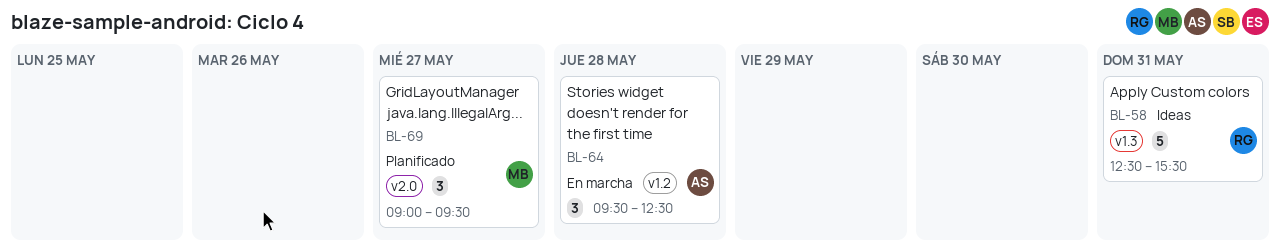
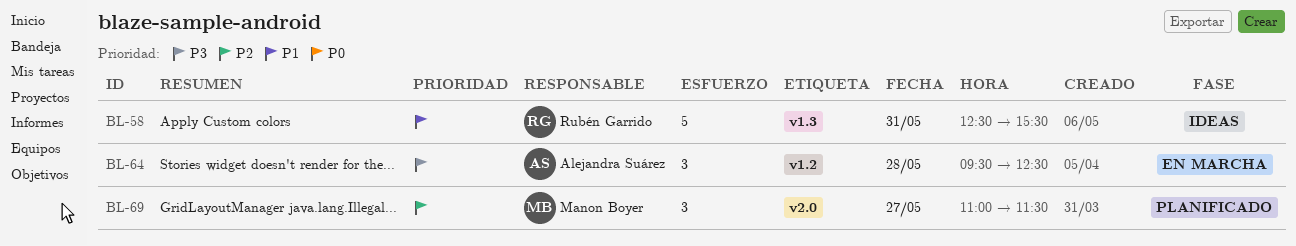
BL-69, begins: 09:00 -> 11:00
BL-69, ends: 09:30 -> 11:30

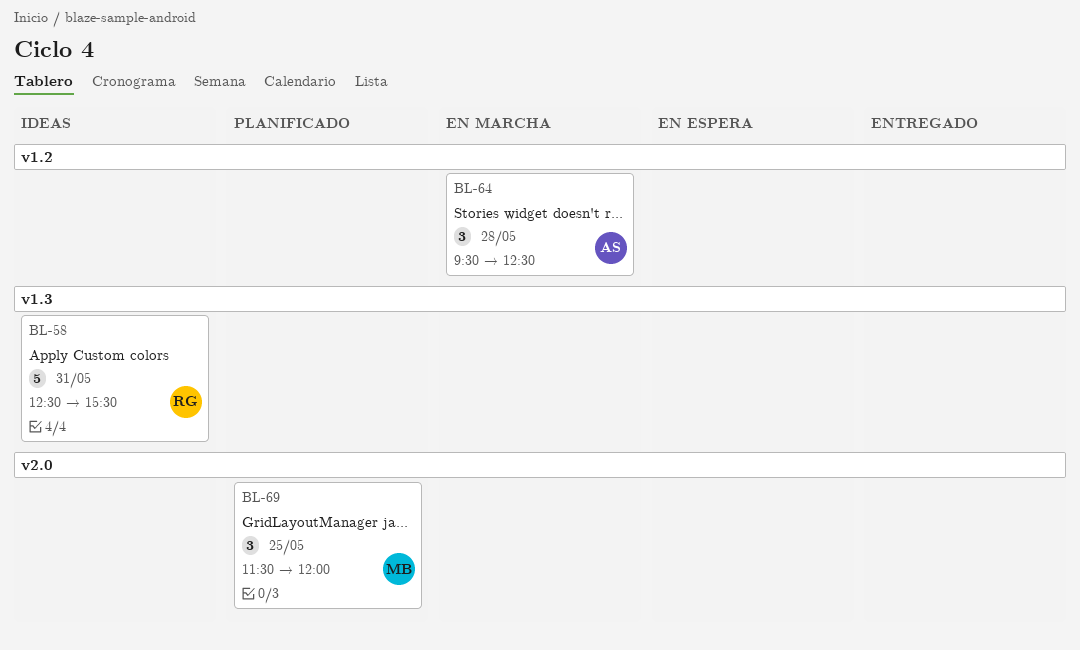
BL-69, day: May 27 -> May 25
BL-69, begins: 11:00 -> 11:30
BL-69, ends: 11:30 -> 12:00

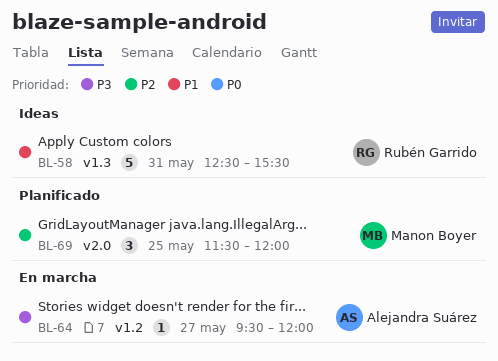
BL-64, estimate: 3 -> 1
BL-64, day: May 28 -> May 27
BL-64, ends: 12:30 -> 12:00

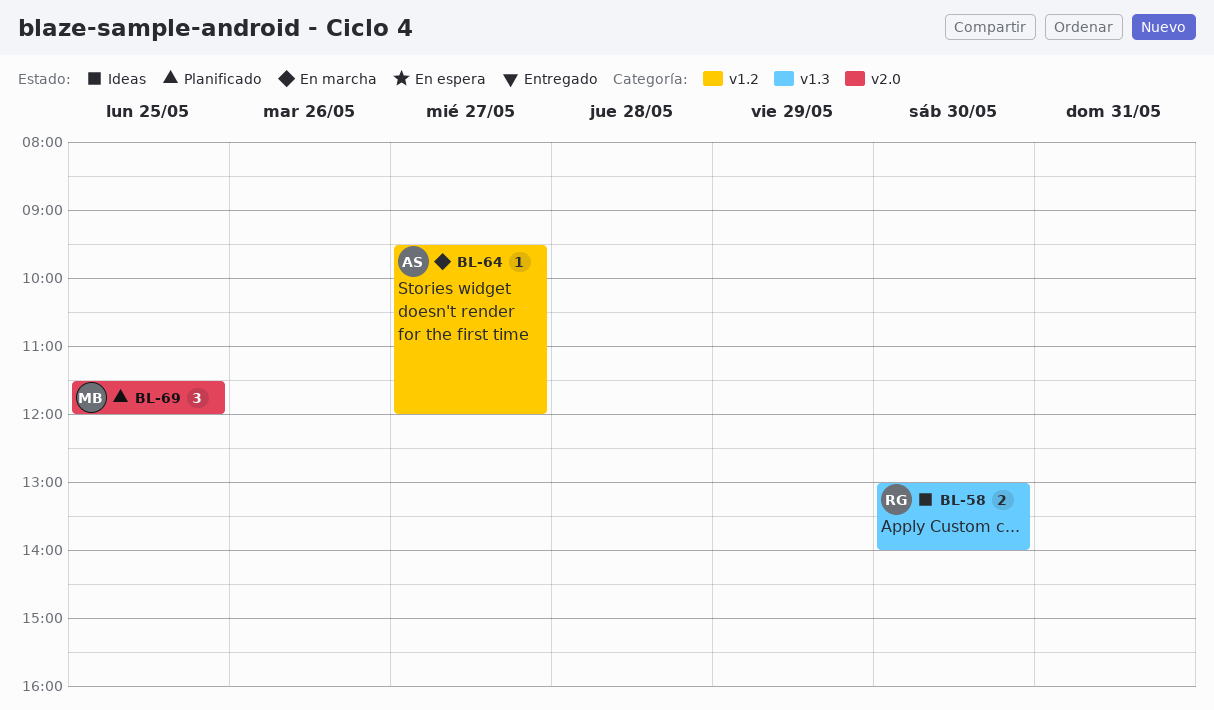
BL-58, estimate: 5 -> 2
BL-58, day: May 31 -> May 30
BL-58, begins: 12:30 -> 13:00
BL-58, ends: 15:30 -> 14:00

